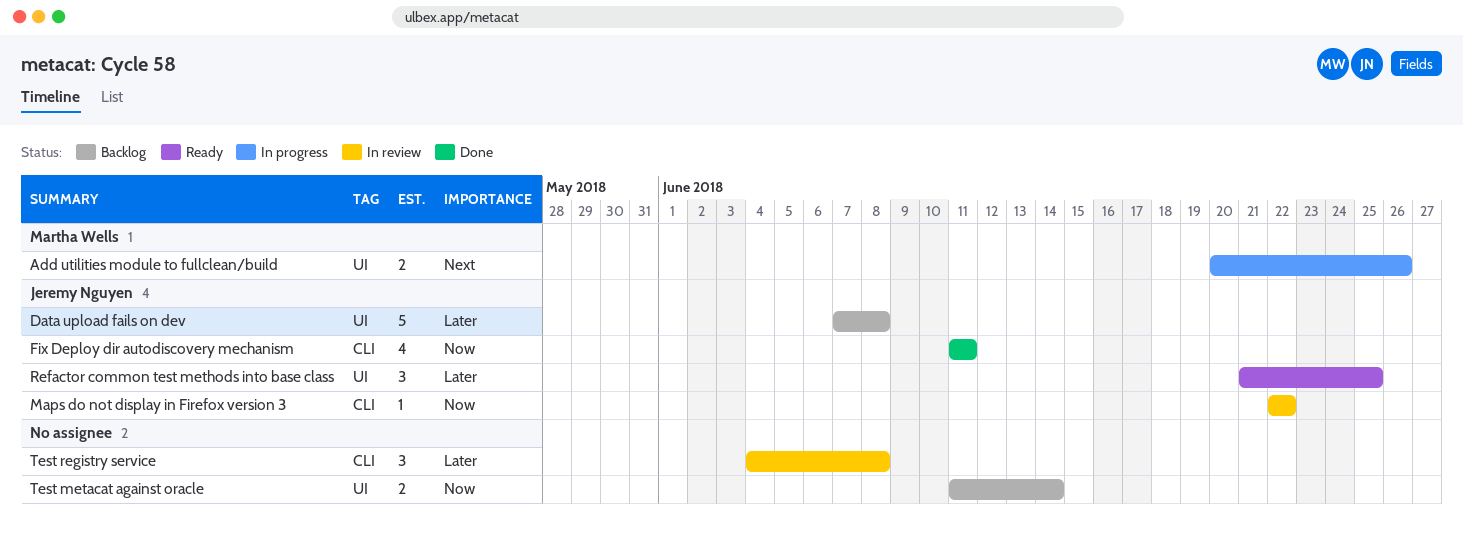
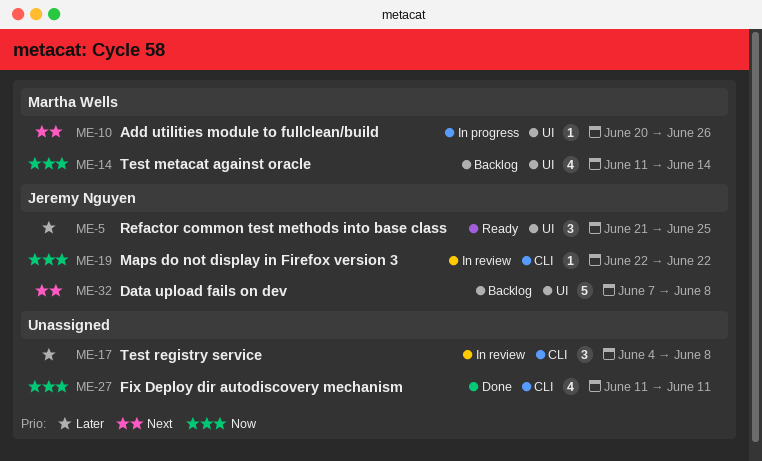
Add utilities module to fullclean/build, estimate: 2 -> 1
Data upload fails on dev, priority: Later -> Next
Fix Deploy dir autodiscovery mechanism, owner: Jeremy Nguyen -> none
Test metacat against oracle, owner: none -> Martha Wells
Test metacat against oracle, estimate: 2 -> 4

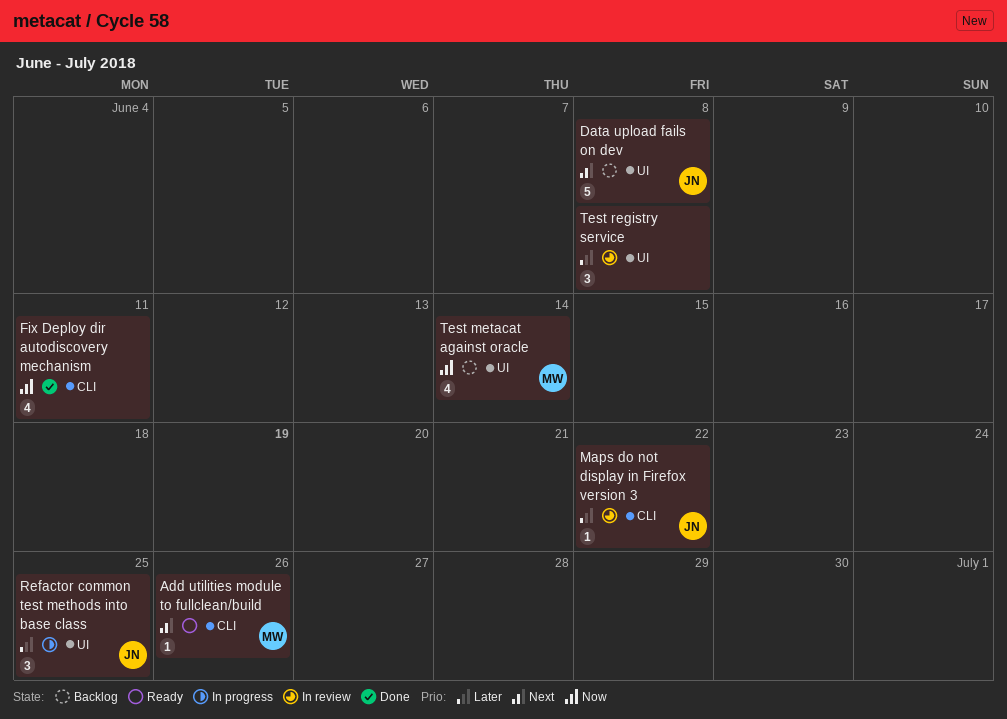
Add utilities module to fullclean/build, status: In progress -> Ready
Add utilities module to fullclean/build, label: UI -> CLI
Maps do not display in Firefox version 3, priority: Now -> Later
Refactor common test methods into base class, status: Ready -> In progress
Test registry service, label: CLI -> UI

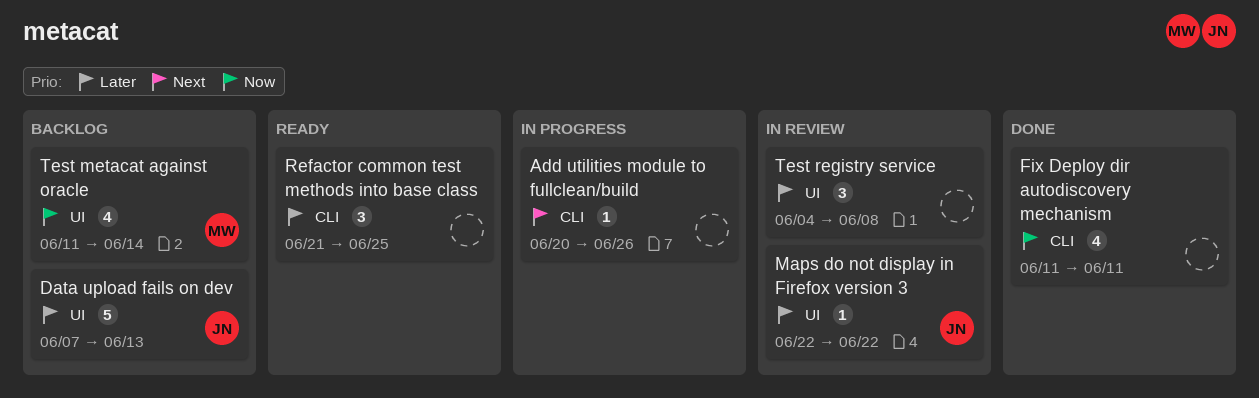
Add utilities module to fullclean/build, status: Ready -> In progress
Add utilities module to fullclean/build, owner: MW -> none
Data upload fails on dev, priority: Next -> Later
Data upload fails on dev, due: Jun 8 -> Jun 13
Maps do not display in Firefox version 3, label: CLI -> UI
Refactor common test methods into base class, status: In progress -> Ready
Refactor common test methods into base class, owner: JN -> none
Refactor common test methods into base class, label: UI -> CLI

